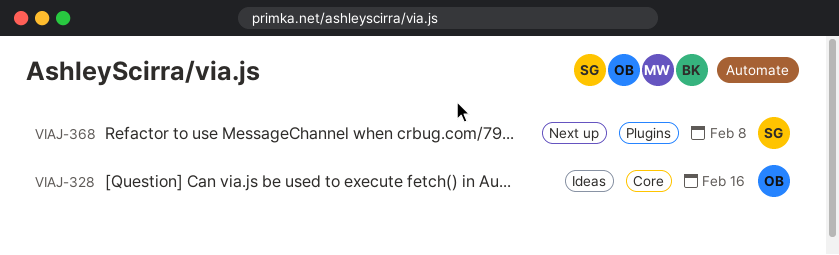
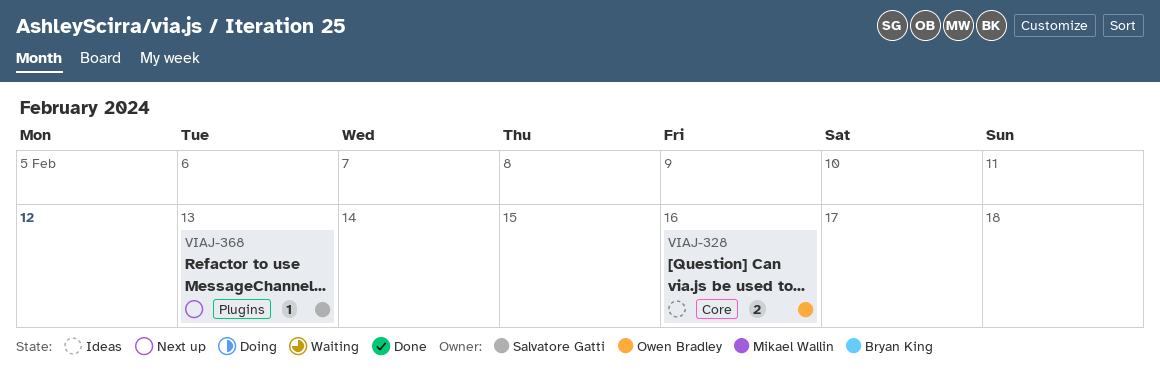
VIAJ-368, due: Feb 8 -> Feb 13

